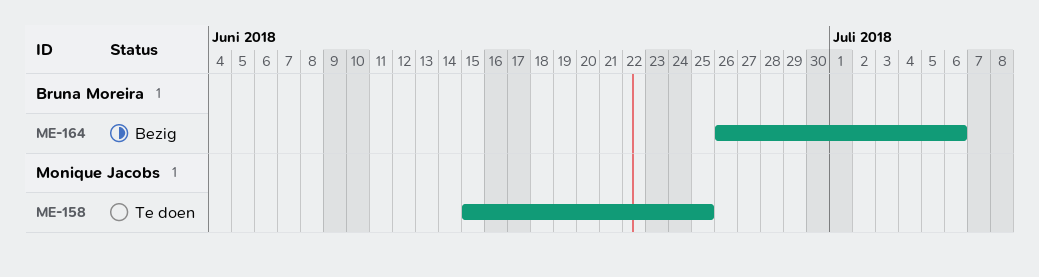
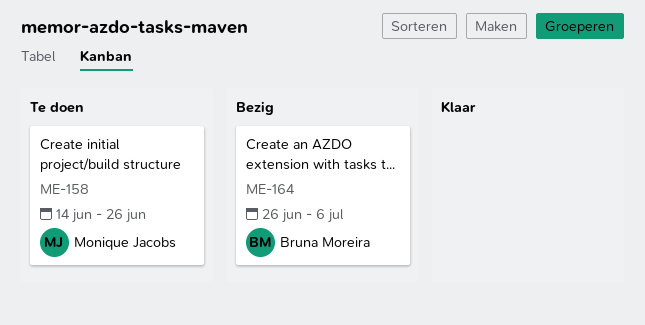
ME-158, start: Jun 15 -> Jun 14
ME-158, due: Jun 25 -> Jun 26

